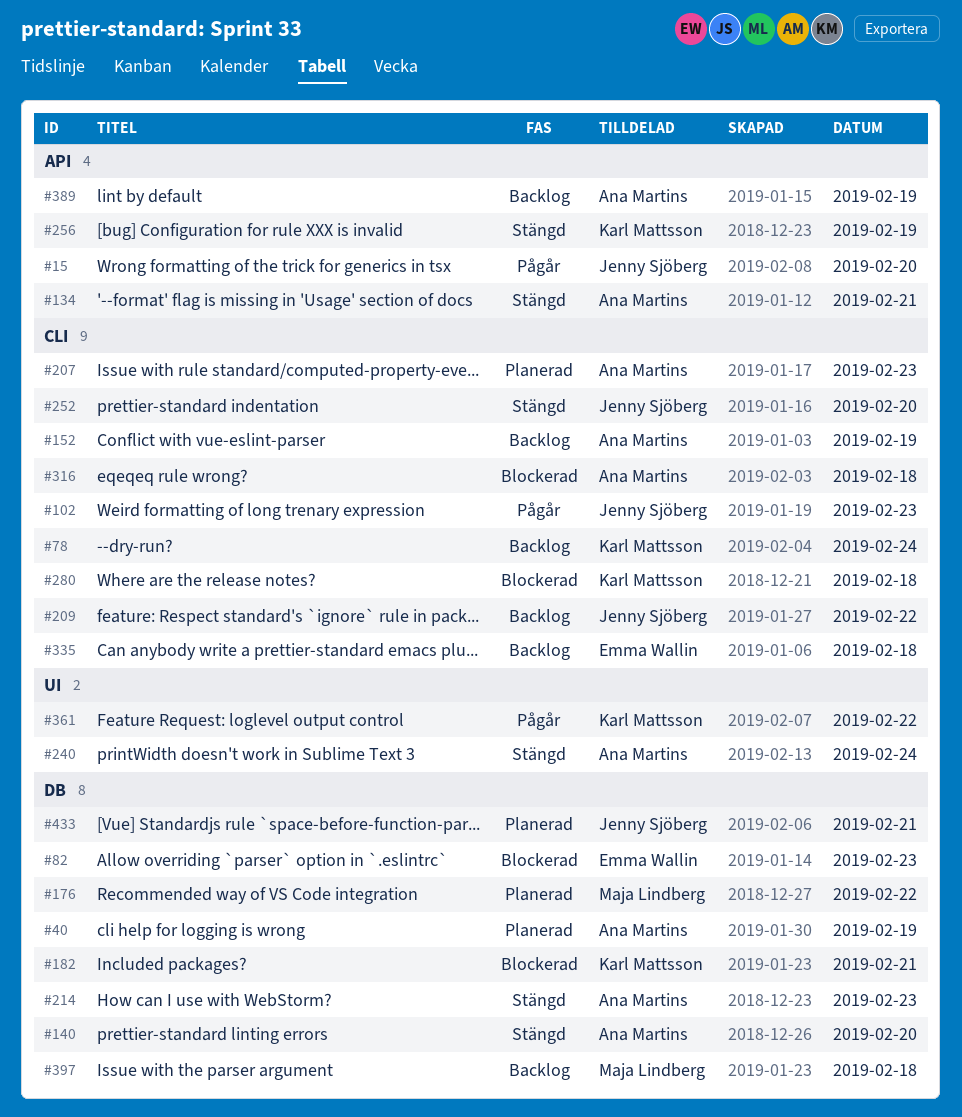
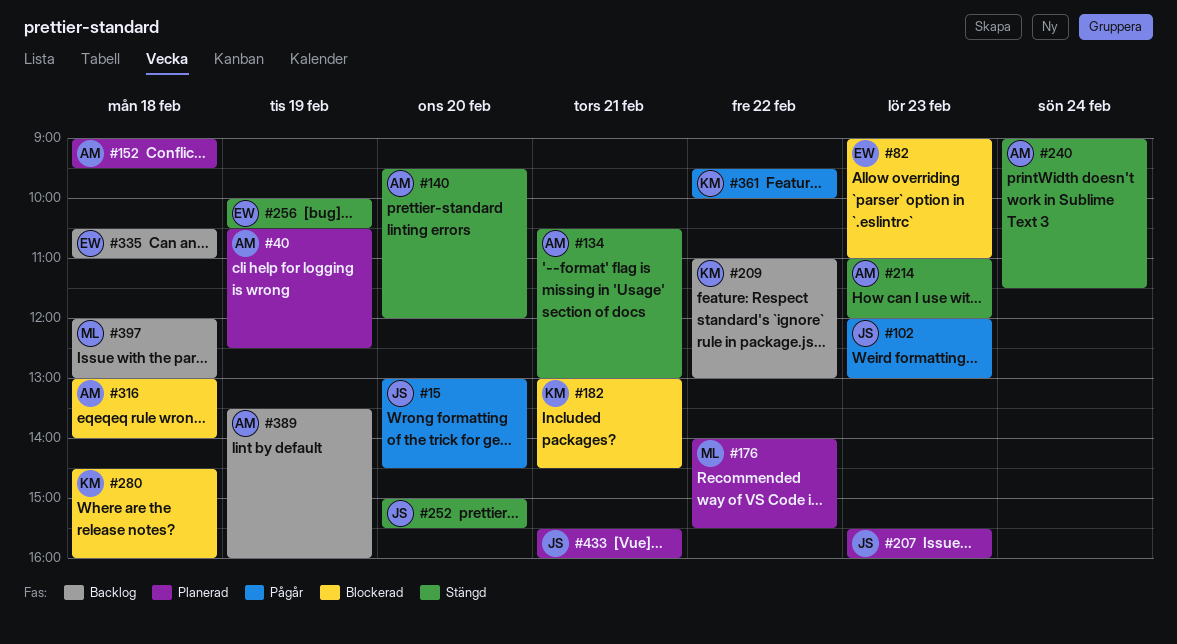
#78: present -> none
#152, status: Backlog -> Planerad
#152, day: Feb 19 -> Feb 18
#207, owner: Ana Martins -> Jenny Sjöberg
#209, owner: Jenny Sjöberg -> Karl Mattsson
#256, owner: Karl Mattsson -> Emma Wallin

